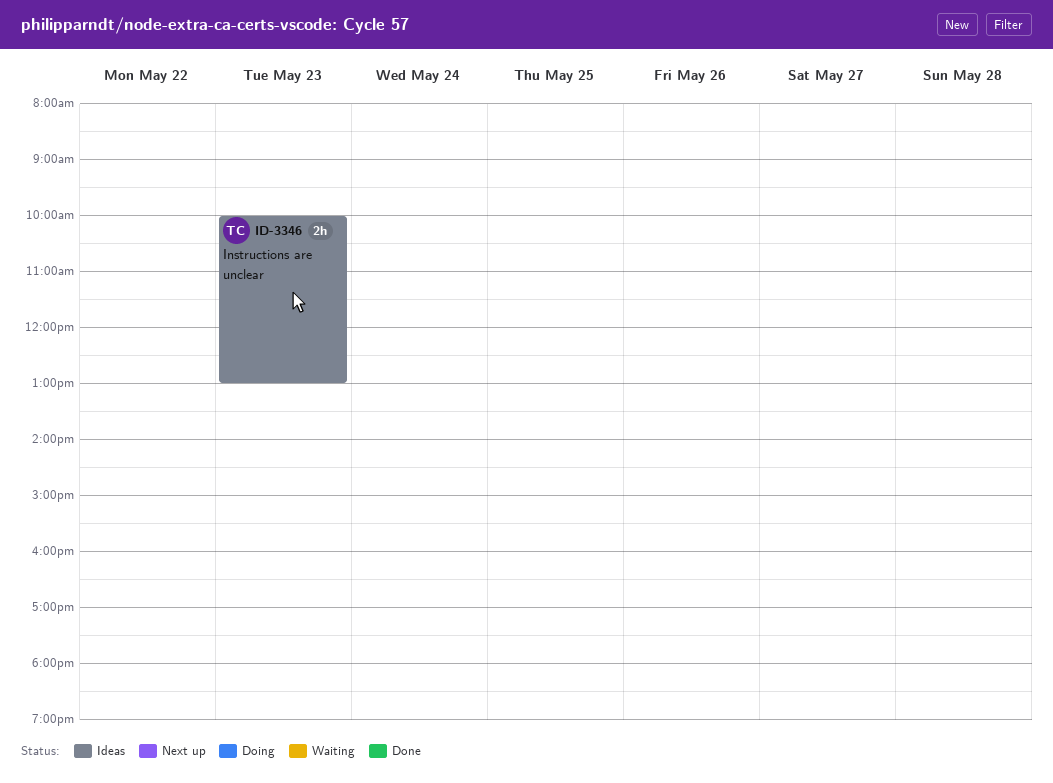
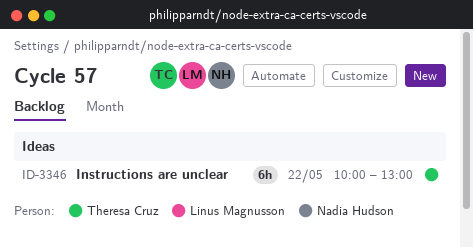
ID-3346, estimate: 2h -> 6h
ID-3346, day: May 23 -> May 22

